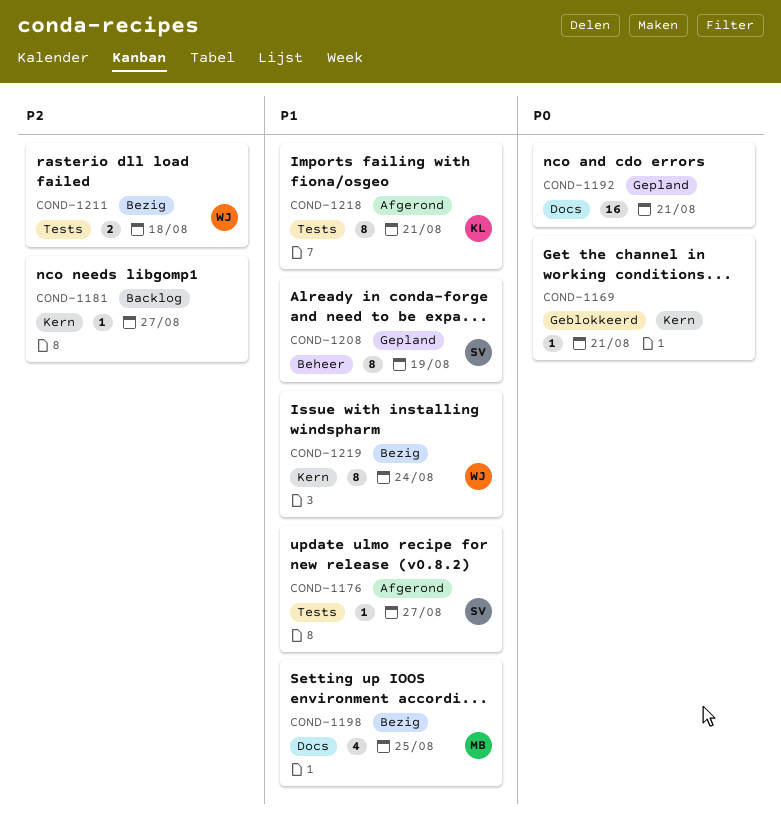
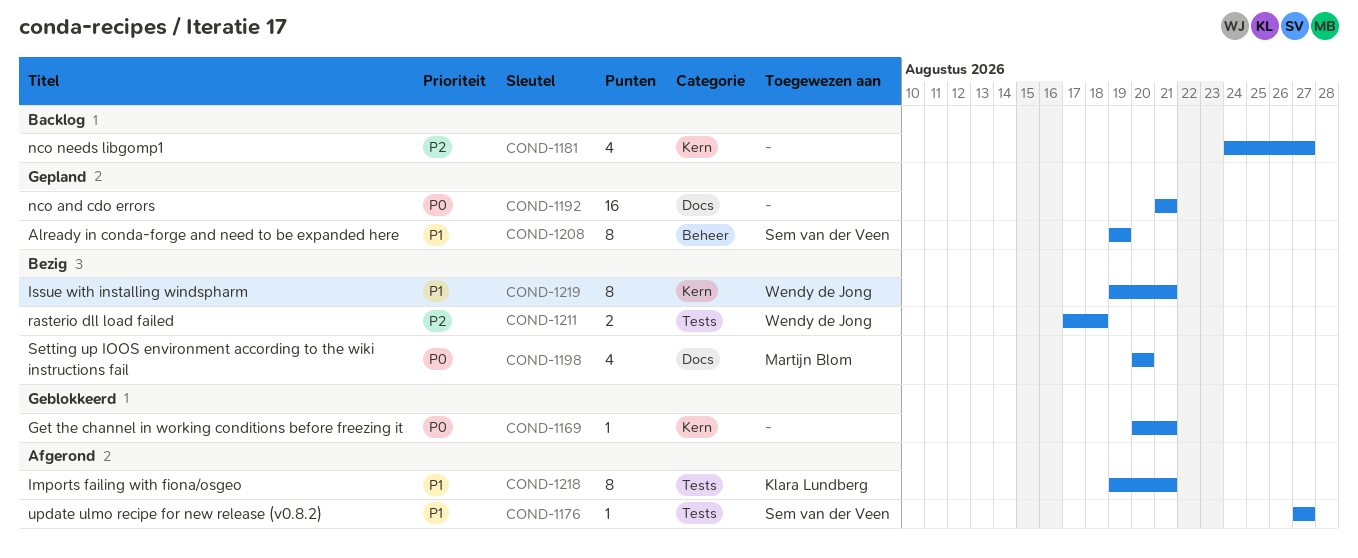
COND-1181, estimate: 1 -> 4
COND-1198, priority: P1 -> P0
COND-1198, due: Aug 25 -> Aug 20
COND-1219, due: Aug 24 -> Aug 21

